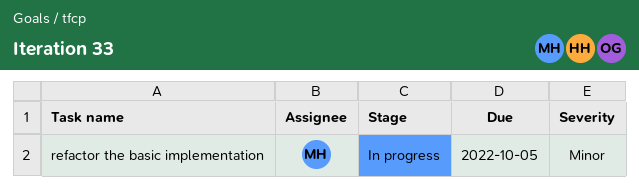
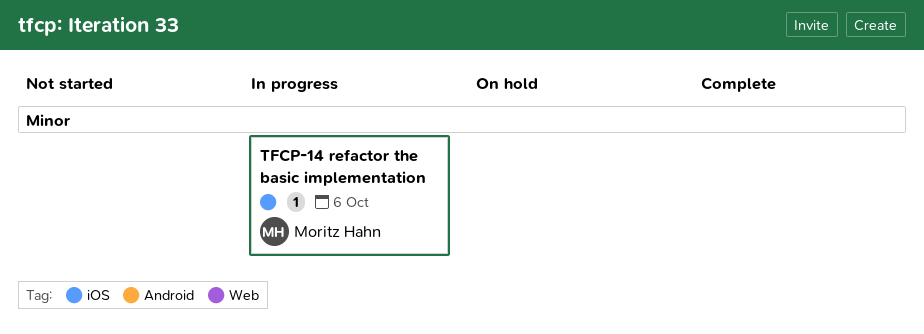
refactor the basic implementation, due: Oct 5 -> Oct 6

